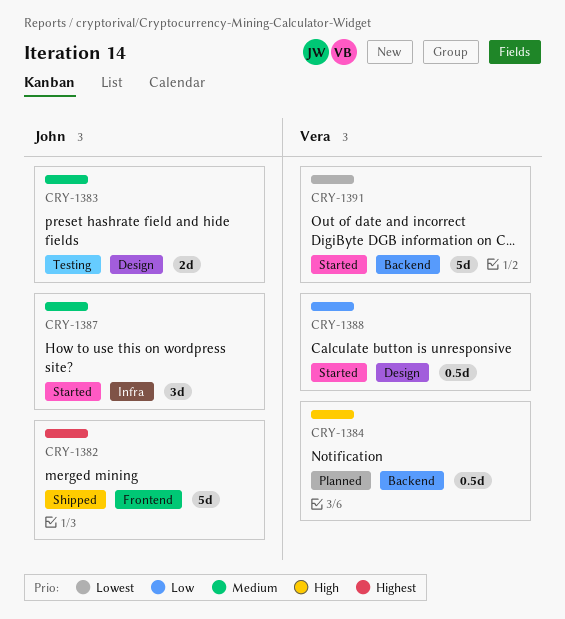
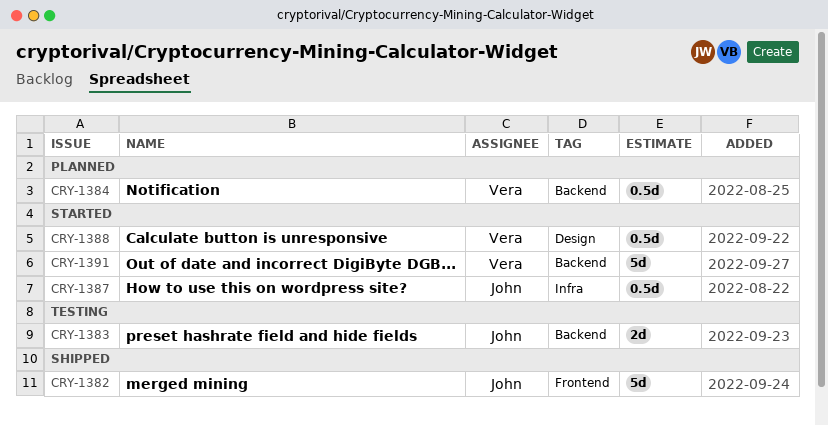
CRY-1383, label: Design -> Backend
CRY-1387, estimate: 3d -> 0.5d

